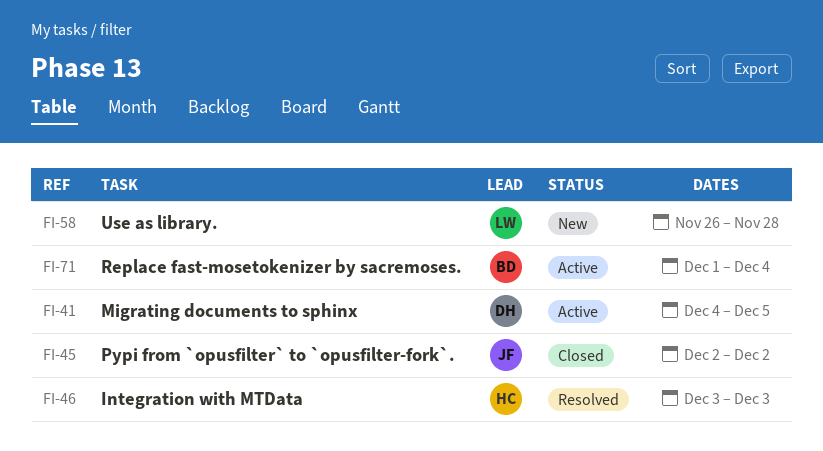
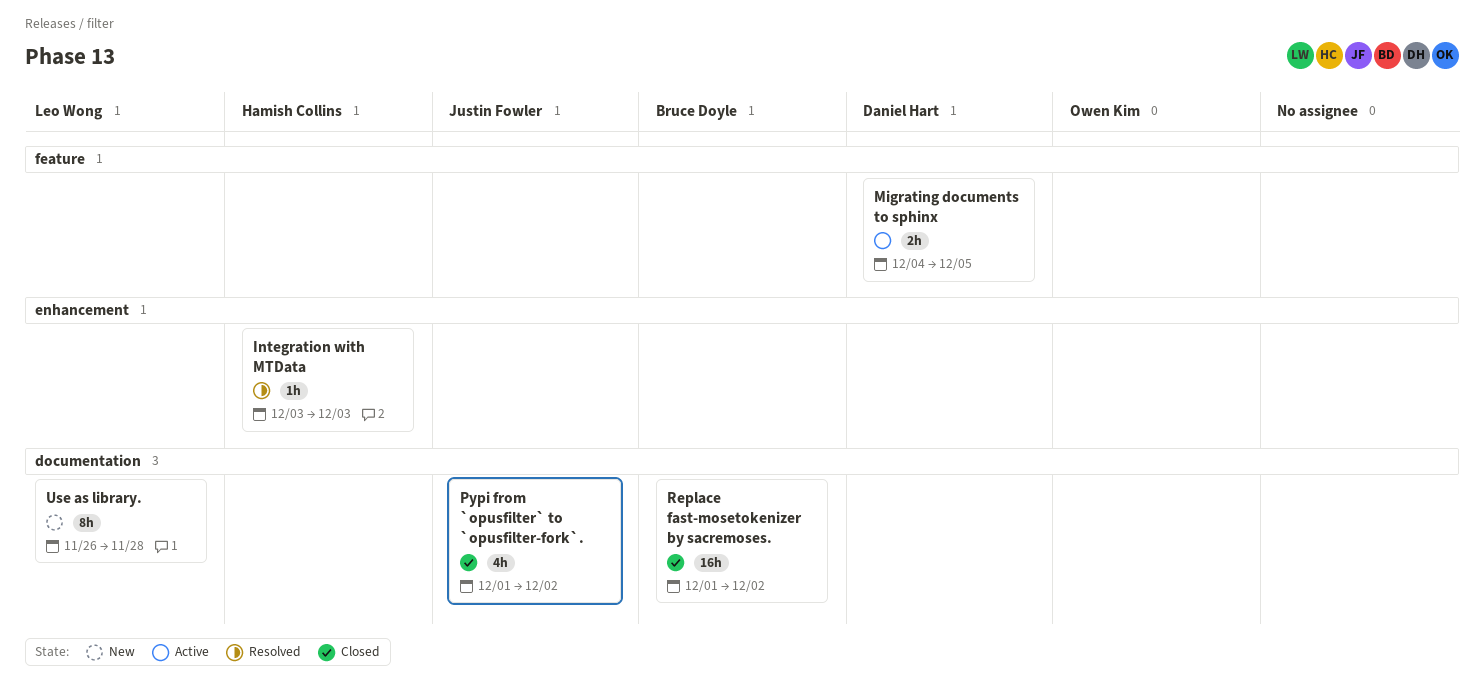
Pypi from `opusfilter` to `opusfilter-fork`., start: Dec 2 -> Dec 1
Replace fast-mosetokenizer by sacremoses., status: Active -> Closed
Replace fast-mosetokenizer by sacremoses., due: Dec 4 -> Dec 2

